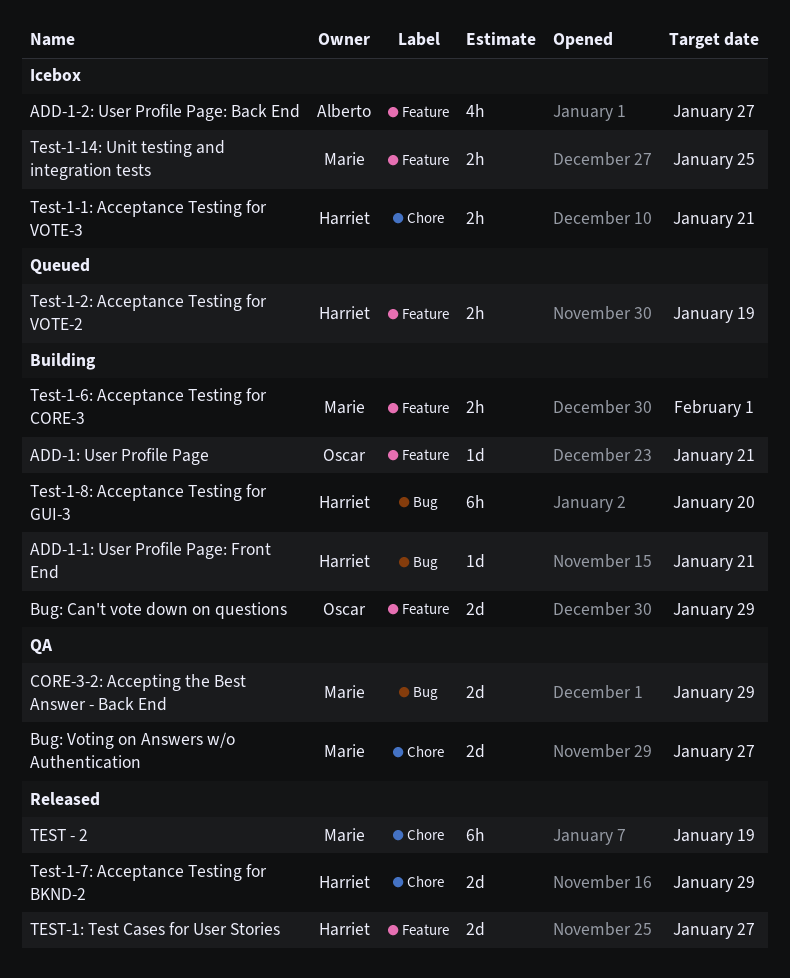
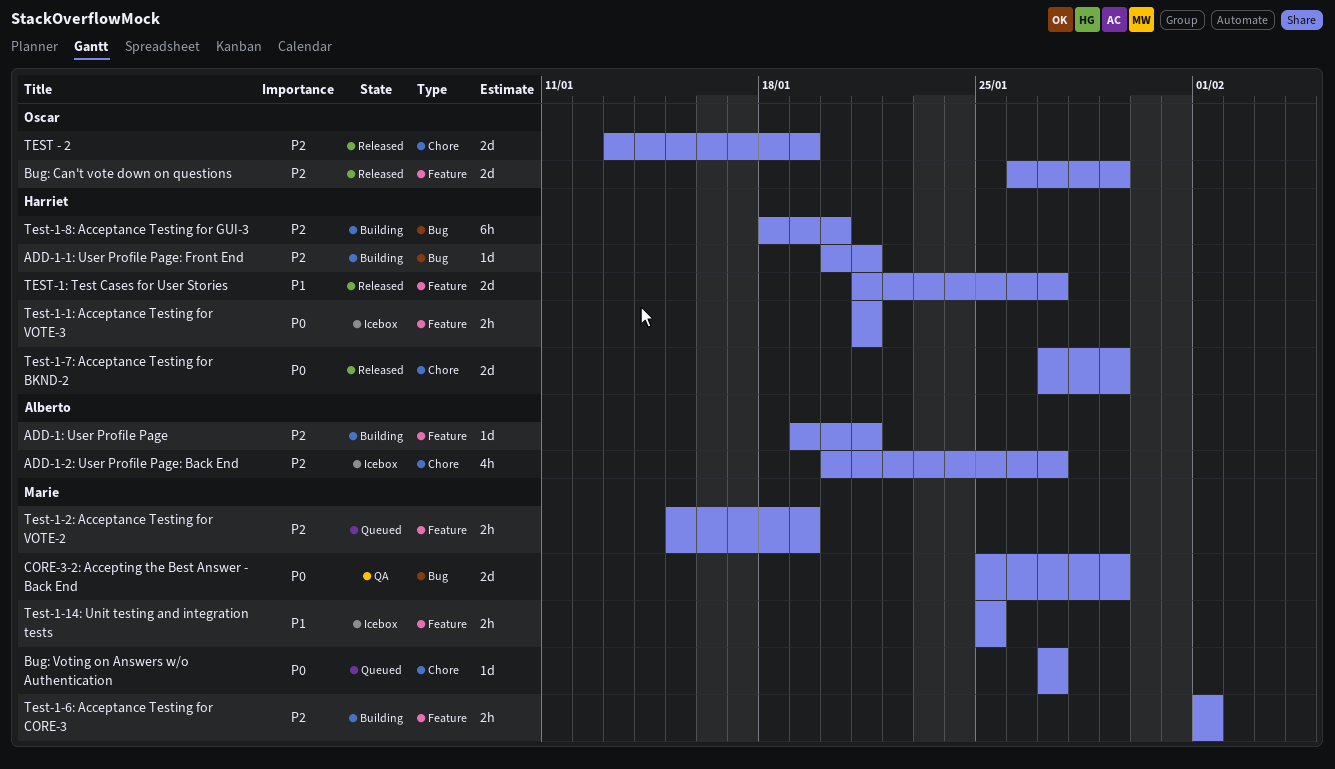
ADD-1-2: User Profile Page: Back End, label: Feature -> Chore
ADD-1: User Profile Page, owner: Oscar -> Alberto
Bug: Can't vote down on questions, status: Building -> Released
Bug: Voting on Answers w/o Authentication, status: QA -> Queued
Bug: Voting on Answers w/o Authentication, estimate: 2d -> 1d
TEST - 2, owner: Marie -> Oscar
TEST - 2, estimate: 6h -> 2d
Test-1-1: Acceptance Testing for VOTE-3, label: Chore -> Feature
Test-1-2: Acceptance Testing for VOTE-2, owner: Harriet -> Marie

